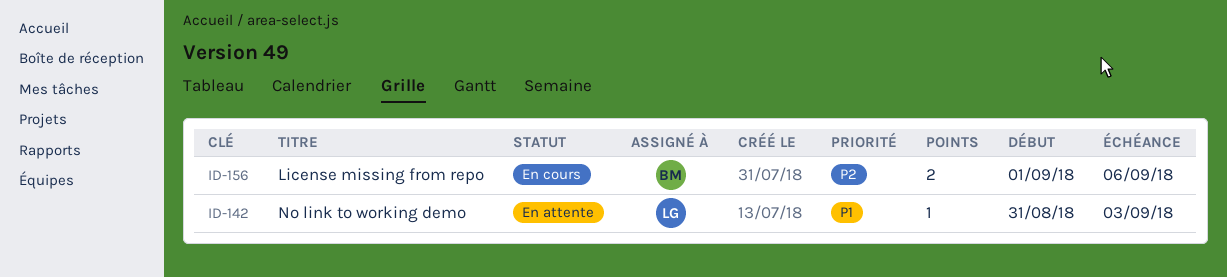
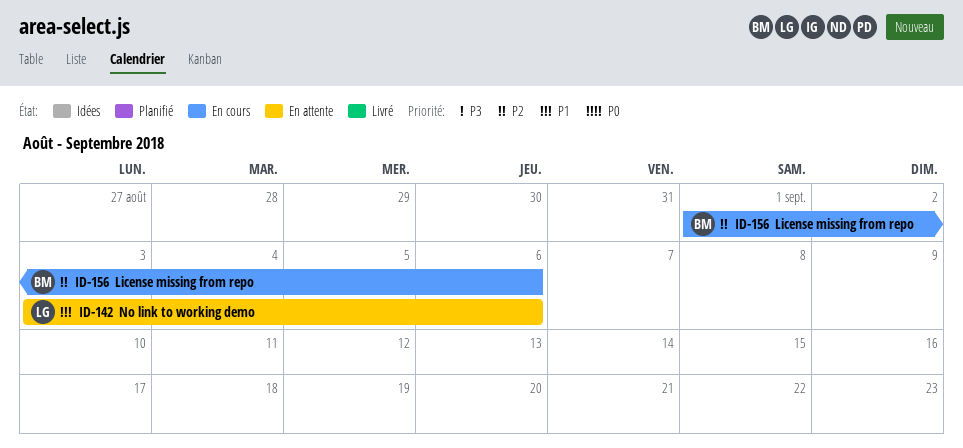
ID-142, start: Aug 31 -> Sep 3
ID-142, due: Sep 3 -> Sep 6

